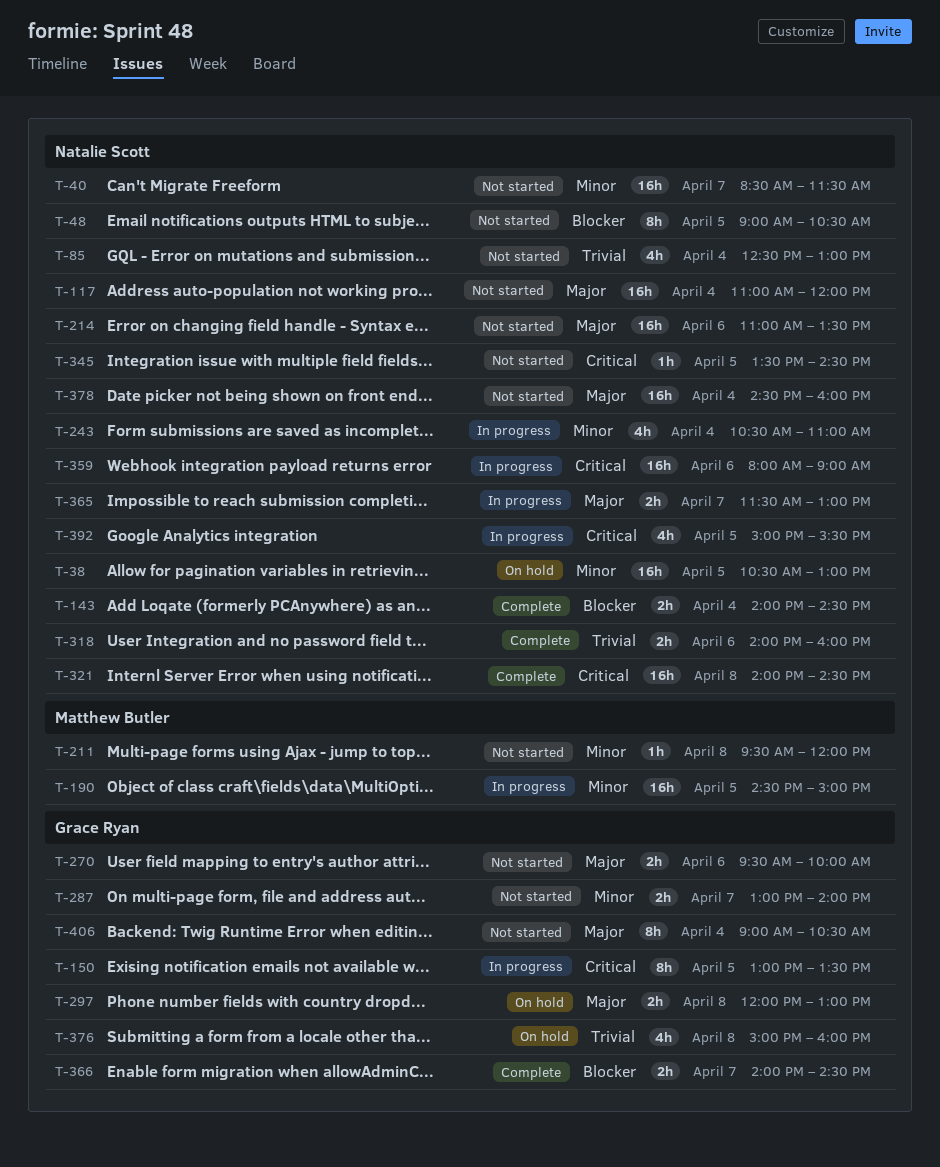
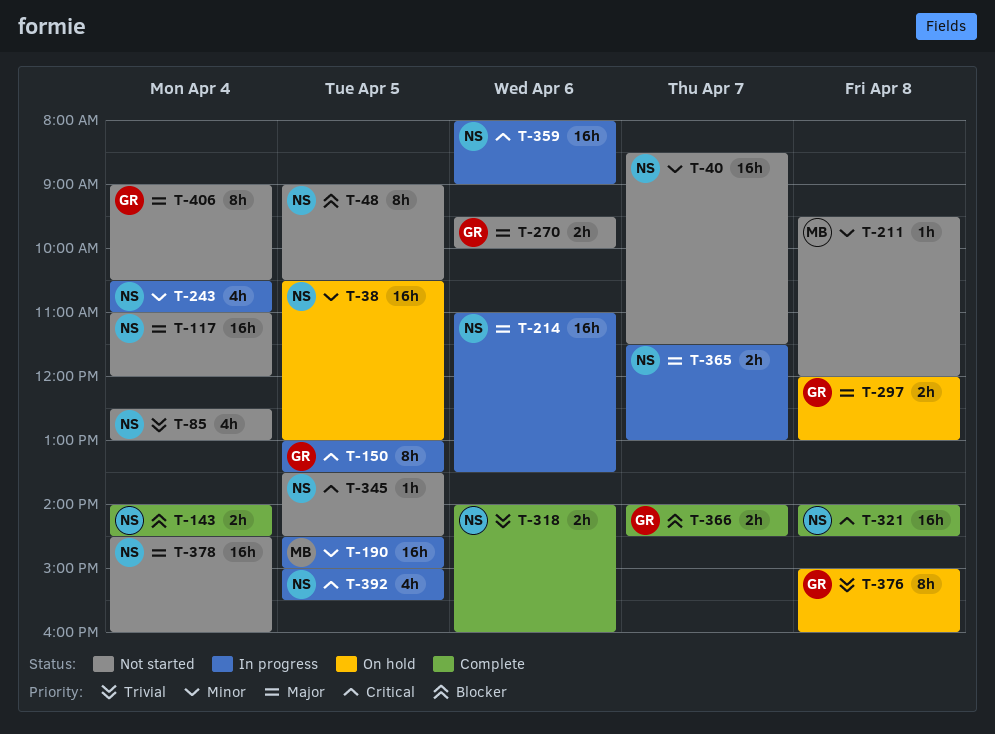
T-214, status: Not started -> In progress
T-287: present -> none
T-376, estimate: 4h -> 8h

